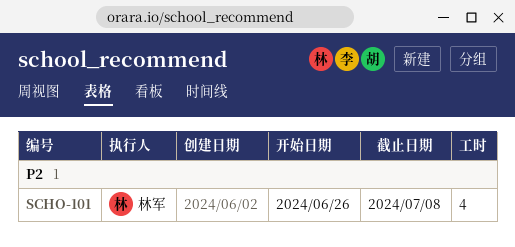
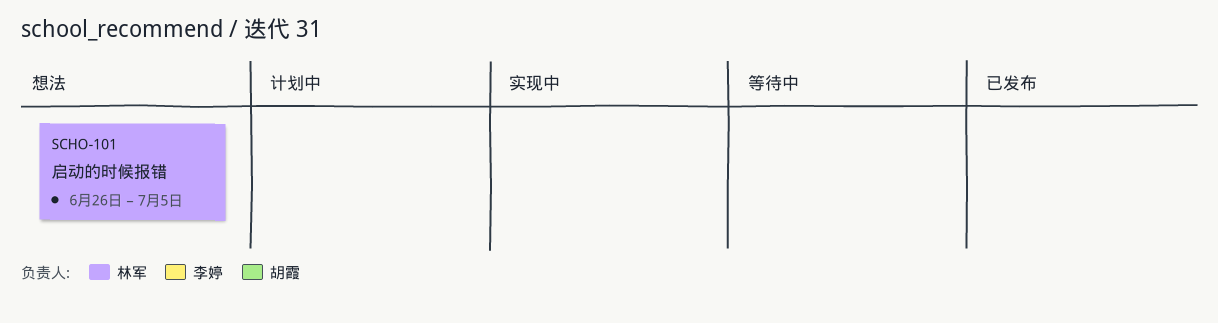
SCHO-101, estimate: 4 -> 1
SCHO-101, due: Jul 8 -> Jul 5

